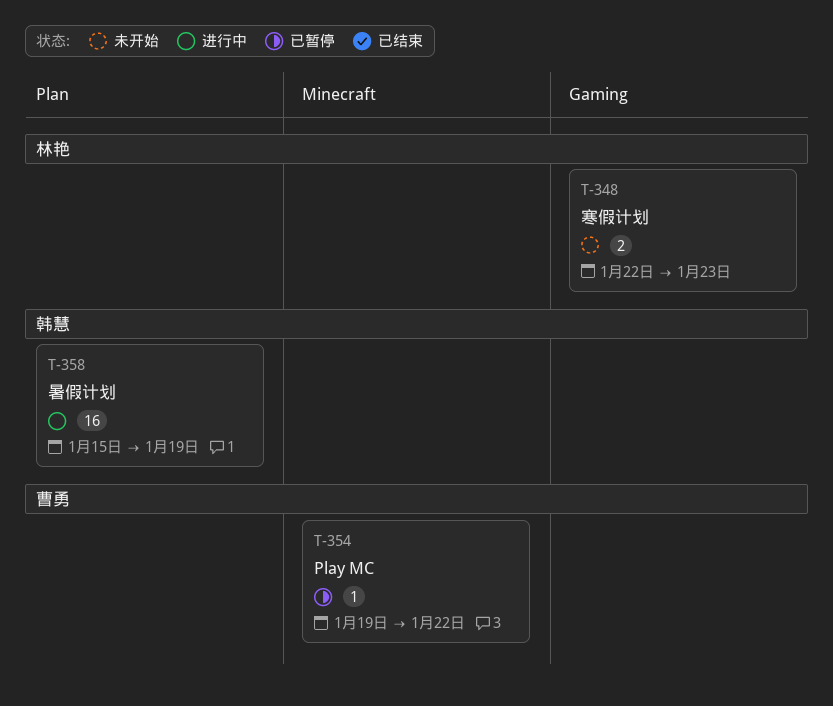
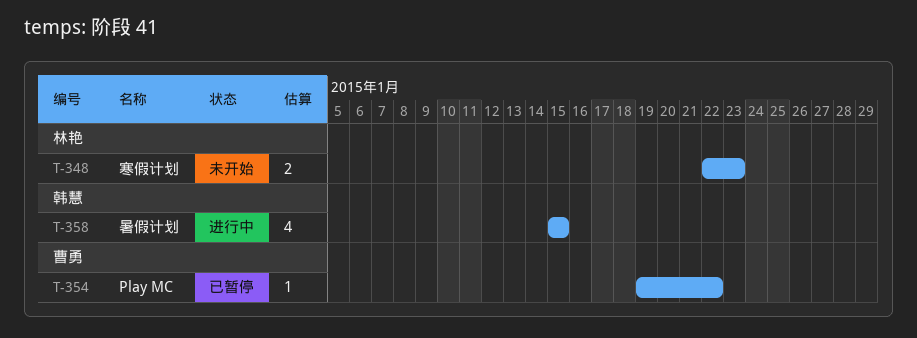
T-358, estimate: 16 -> 4
T-358, due: Jan 19 -> Jan 15

